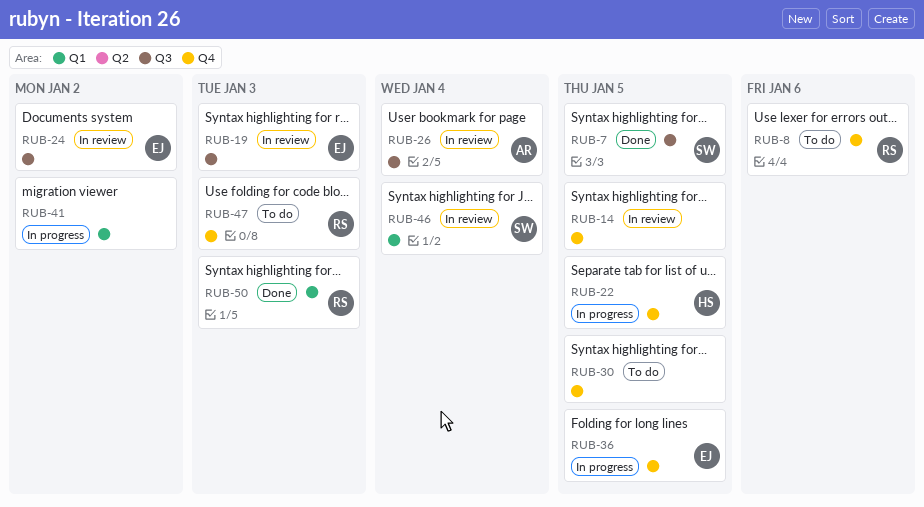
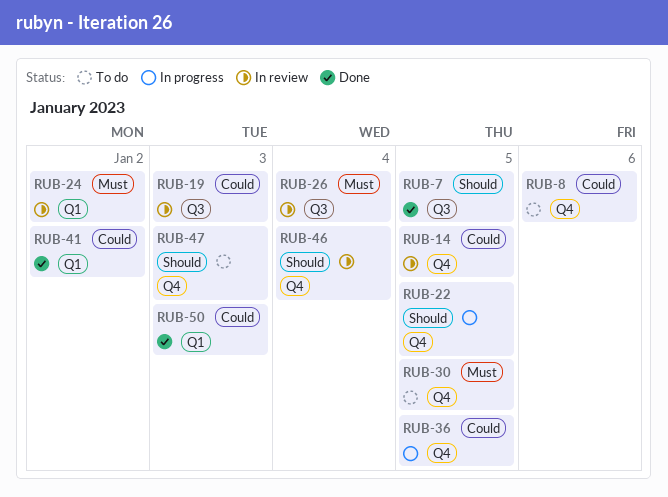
RUB-24, label: Q3 -> Q1
RUB-41, status: In progress -> Done
RUB-46, label: Q1 -> Q4

